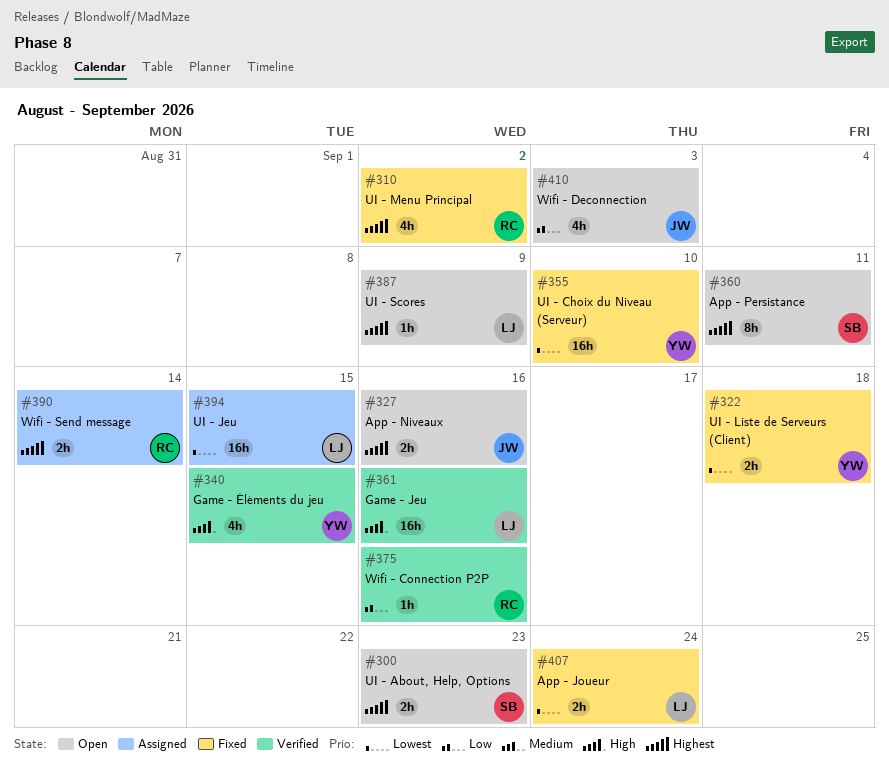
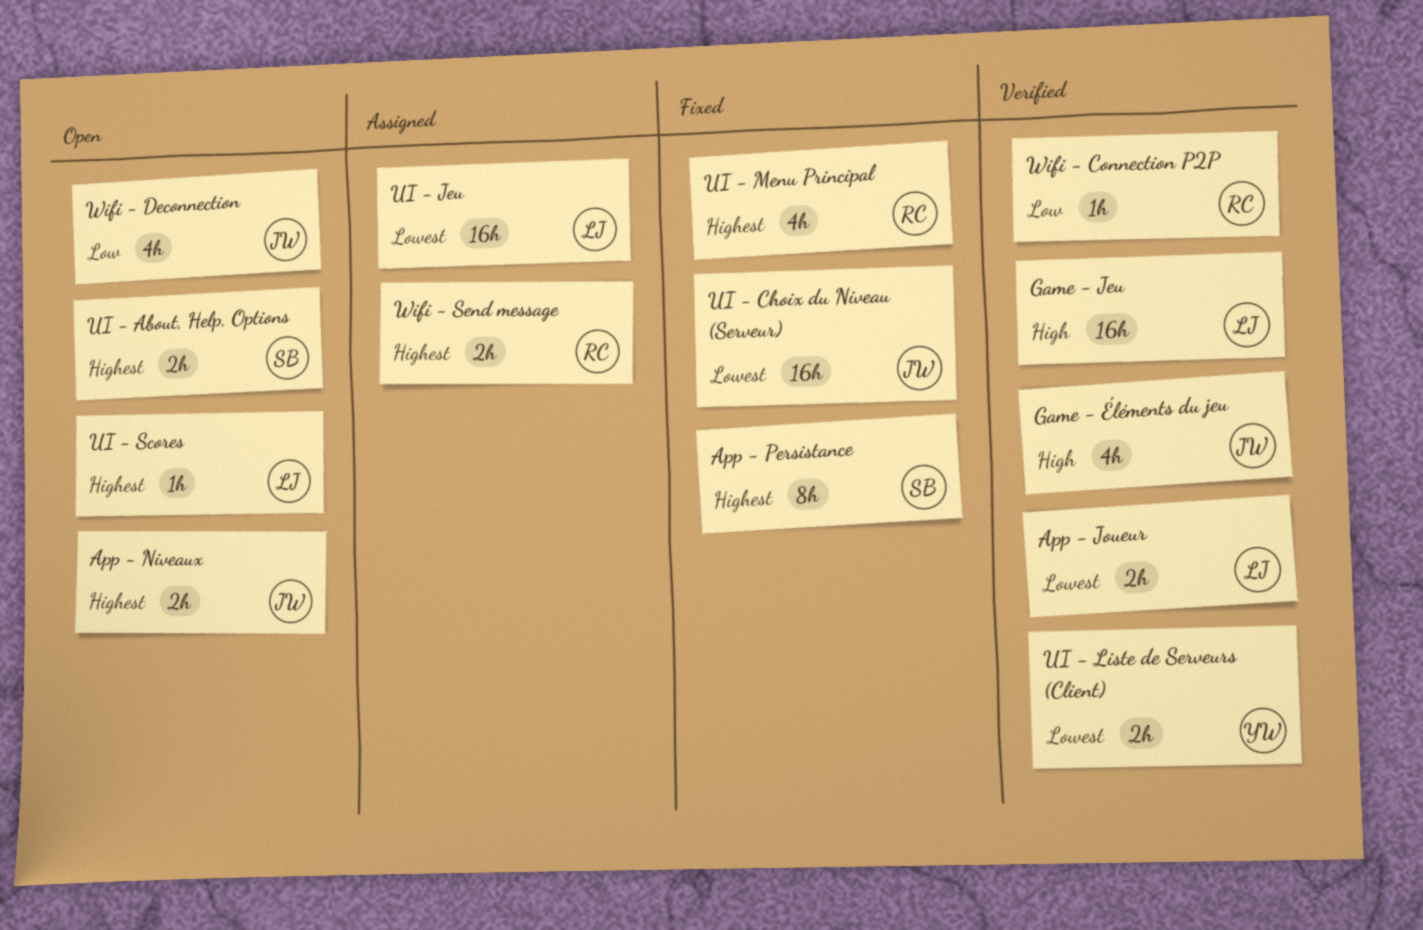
App - Joueur, status: Fixed -> Verified
App - Persistance, status: Open -> Fixed
Game - Éléments du jeu, owner: YW -> JW
UI - Choix du Niveau (Serveur), owner: YW -> JW
UI - Liste de Serveurs (Client), status: Fixed -> Verified

